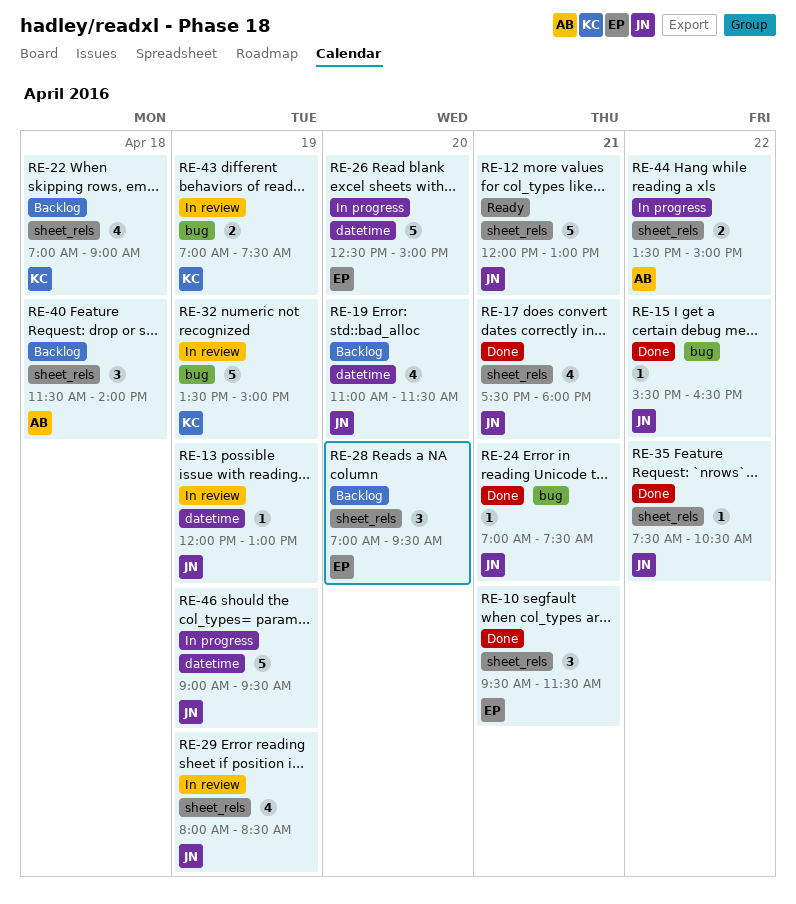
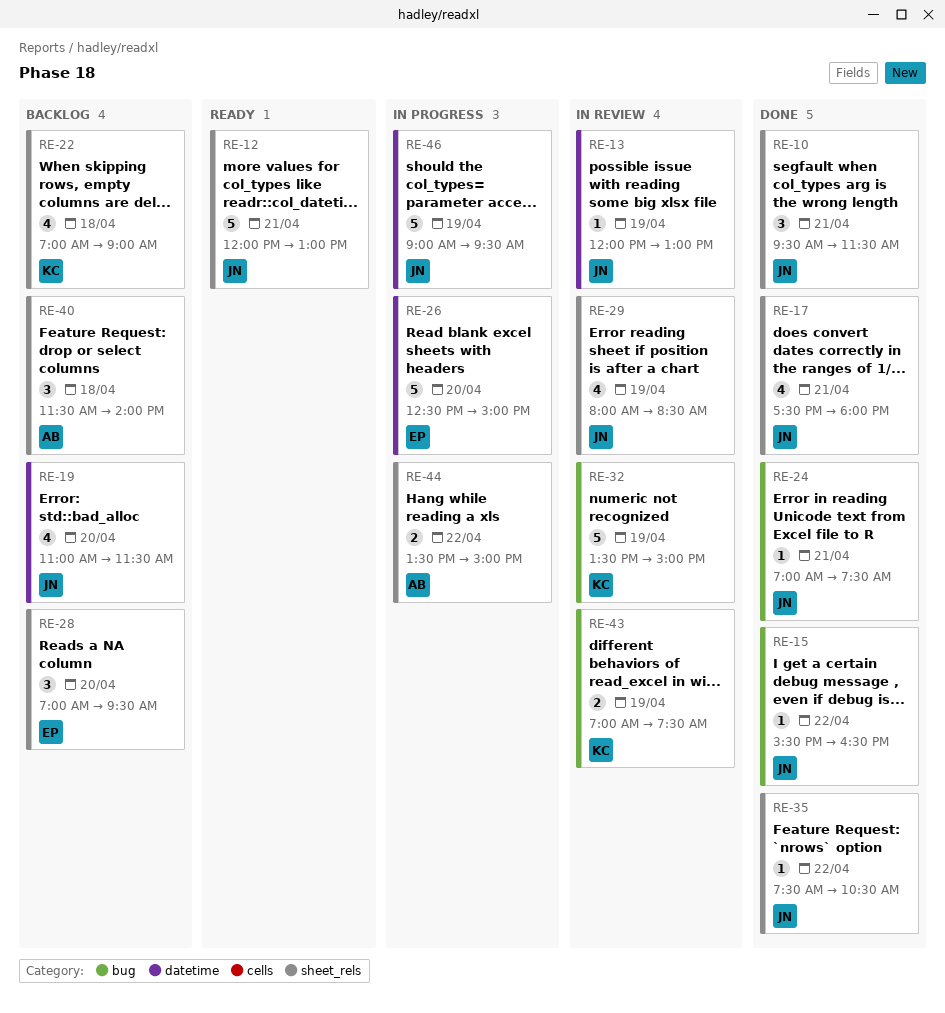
RE-10, owner: EP -> JN

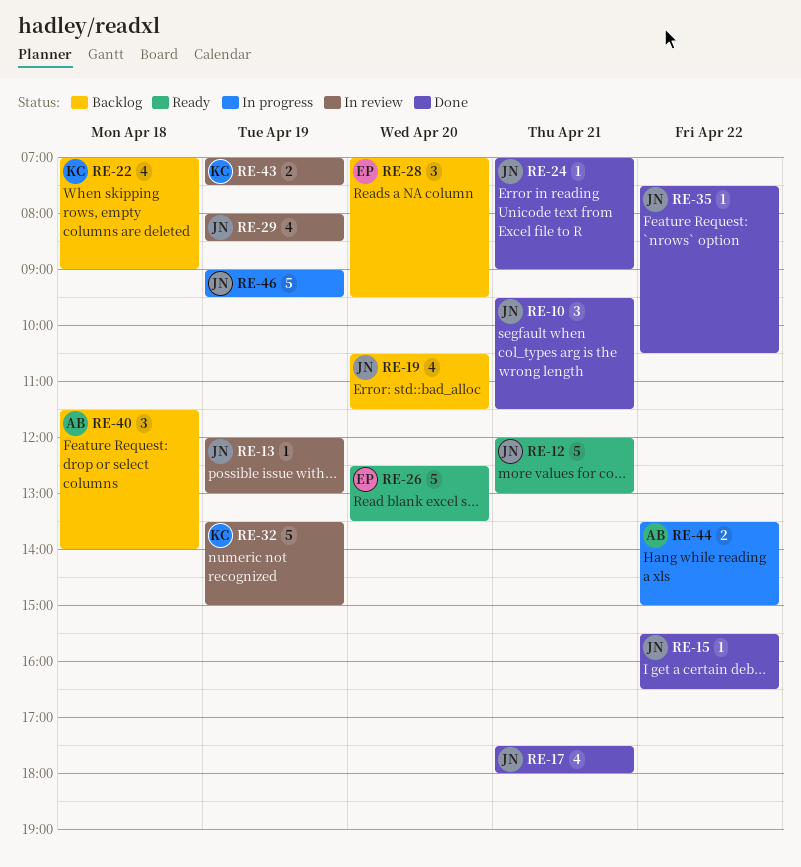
RE-19, begins: 11:00 -> 10:30
RE-24, ends: 07:30 -> 09:00
RE-26, status: In progress -> Ready
RE-26, ends: 15:00 -> 13:30

